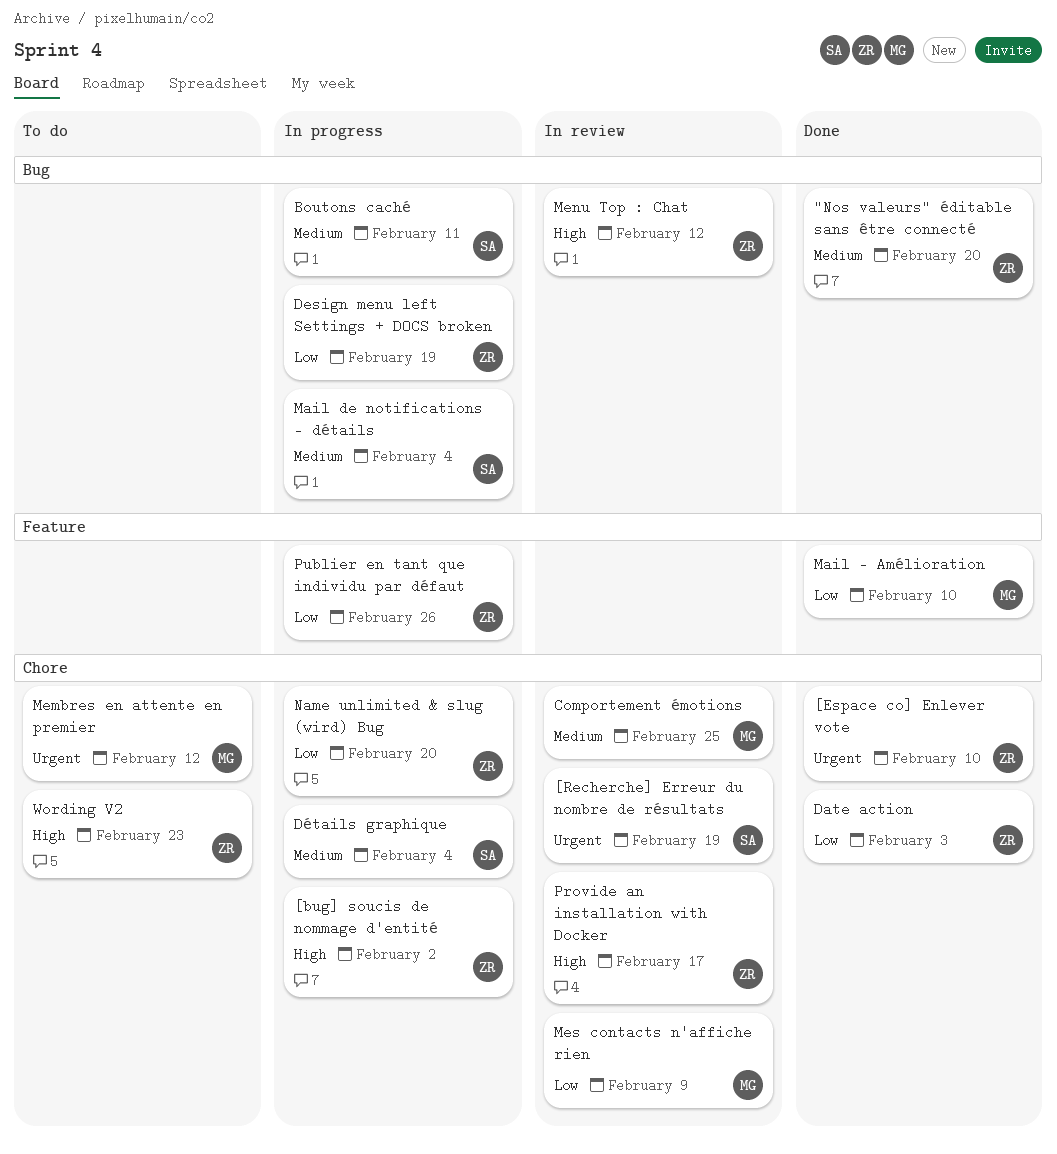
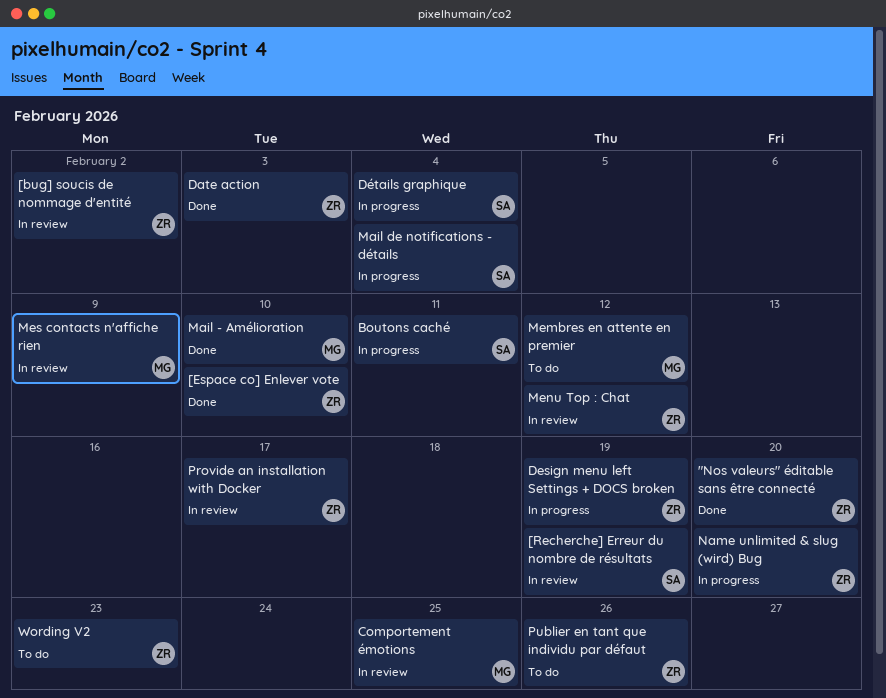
[bug] soucis de nommage d'entité, status: In progress -> In review
Publier en tant que individu par défaut, status: In progress -> To do

